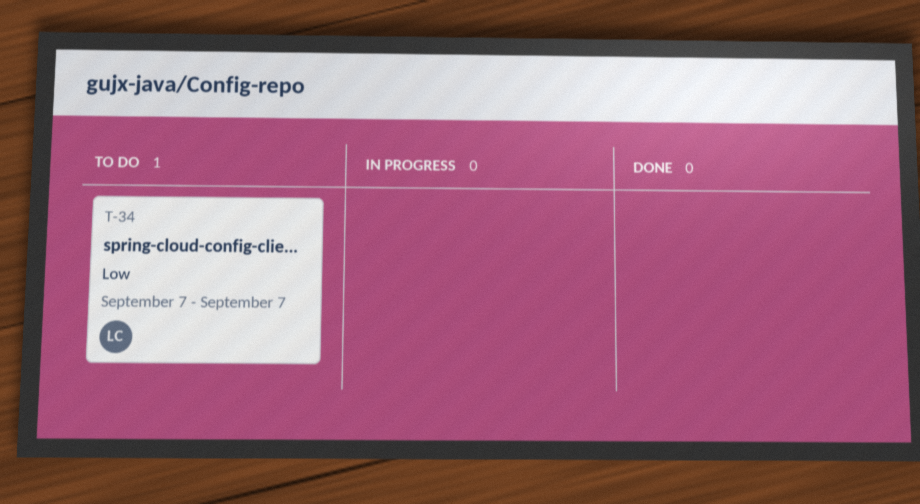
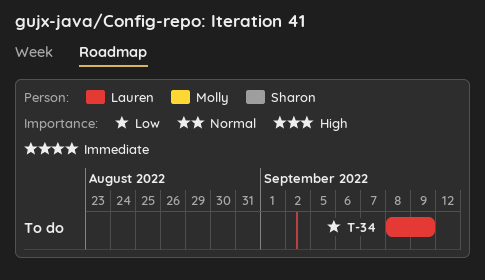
T-34, start: Sep 7 -> Sep 8
T-34, due: Sep 7 -> Sep 9

